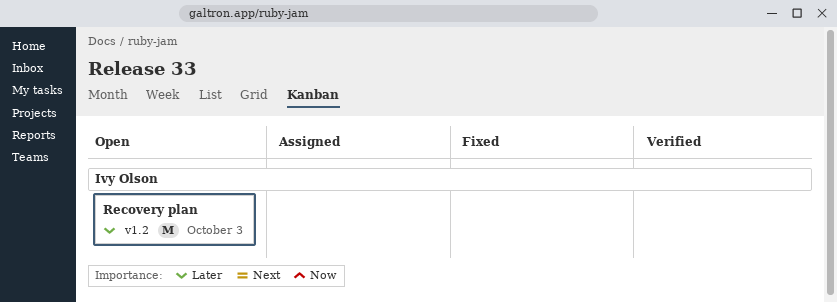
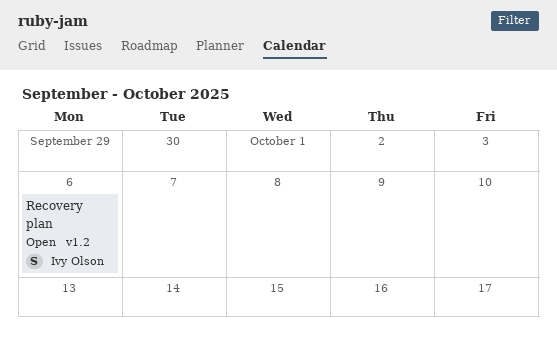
Recovery plan, estimate: M -> S
Recovery plan, due: Oct 3 -> Oct 6

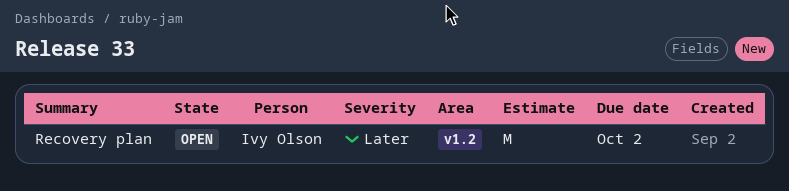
Recovery plan, estimate: S -> M
Recovery plan, due: Oct 6 -> Oct 2

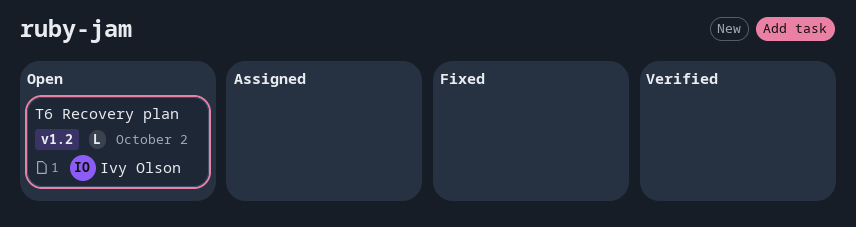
Recovery plan, estimate: M -> L

